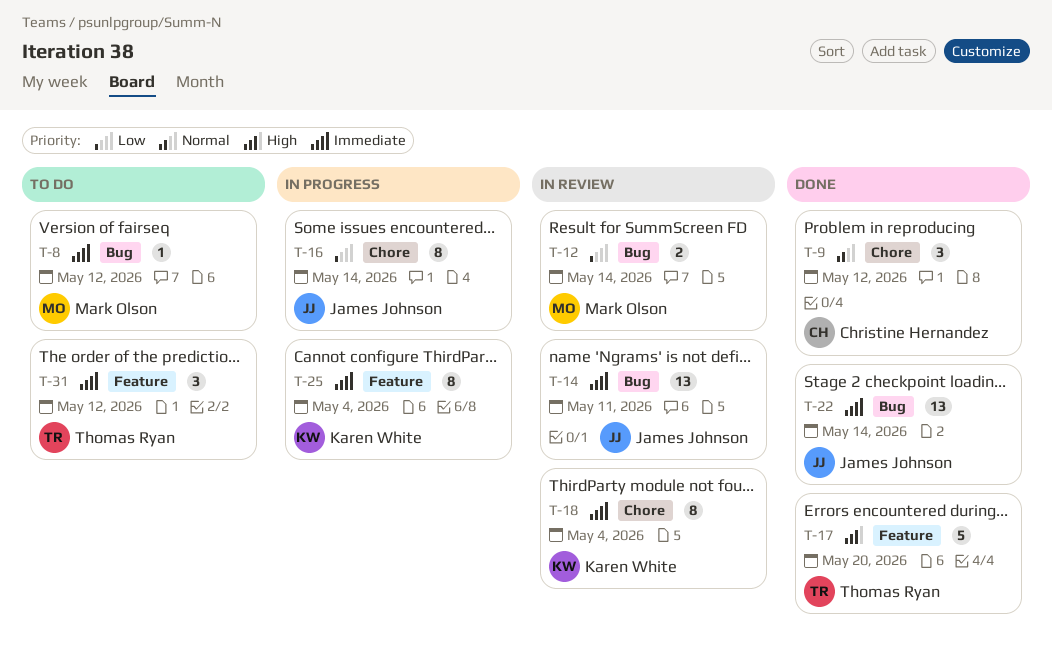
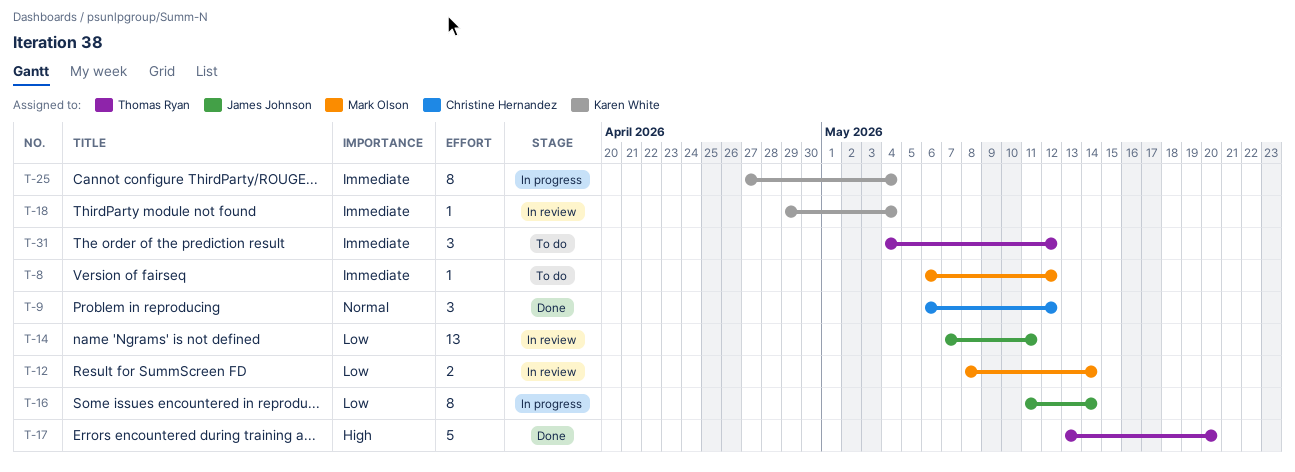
T-14, priority: Immediate -> Low
T-18, estimate: 8 -> 1
T-22: present -> none

